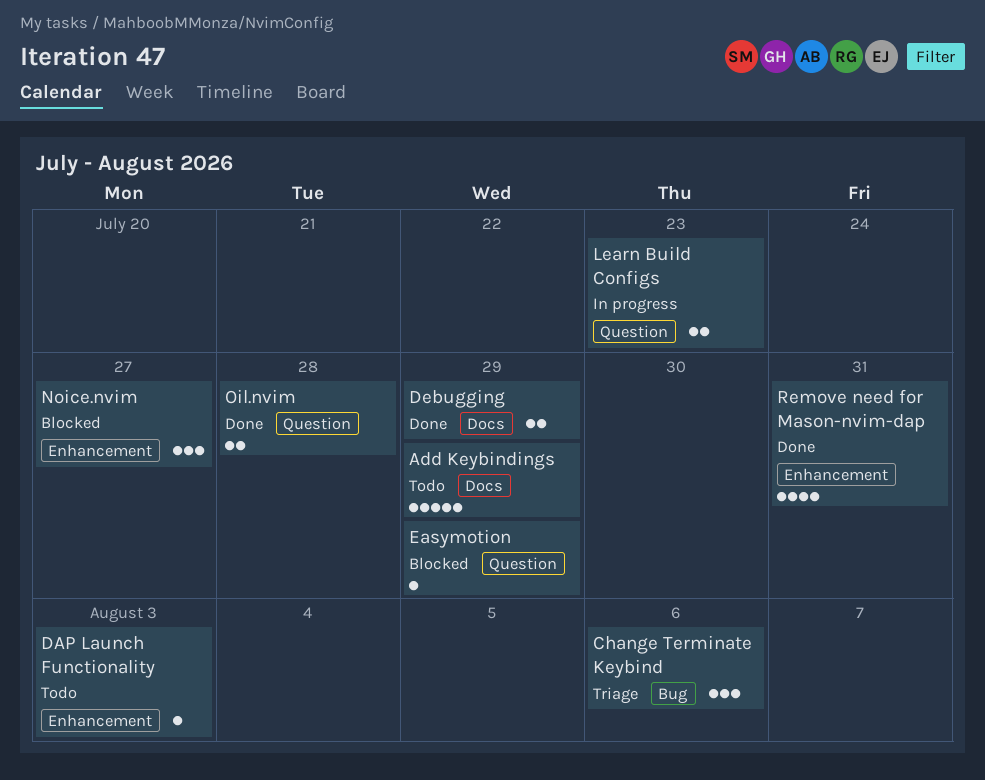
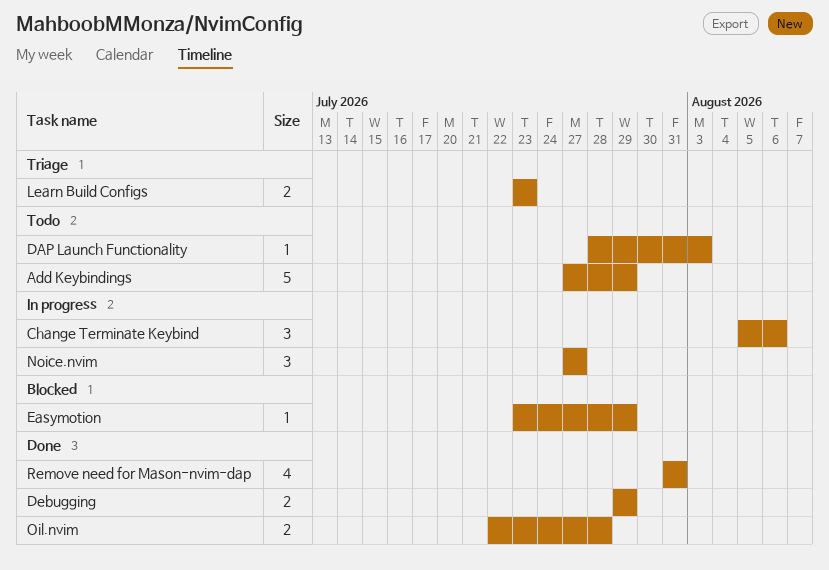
Change Terminate Keybind, status: Triage -> In progress
Learn Build Configs, status: In progress -> Triage
Noice.nvim, status: Blocked -> In progress

